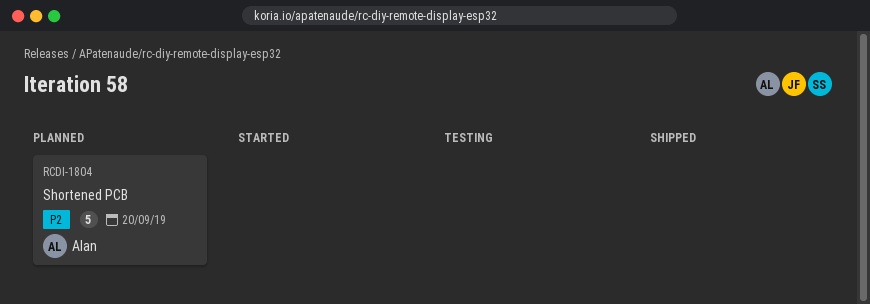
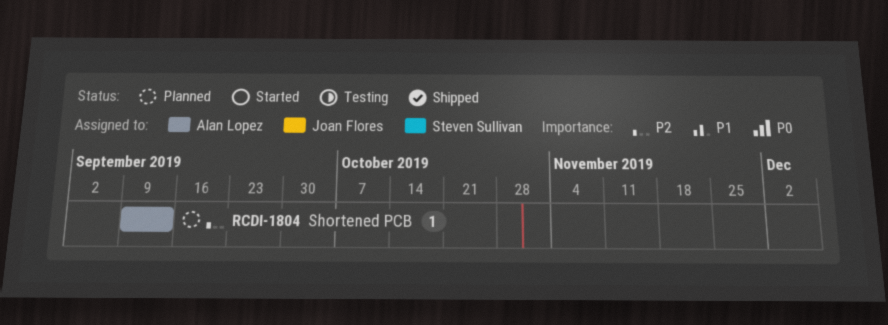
RCDI-1804, estimate: 5 -> 1
RCDI-1804, due: Sep 20 -> Sep 13

